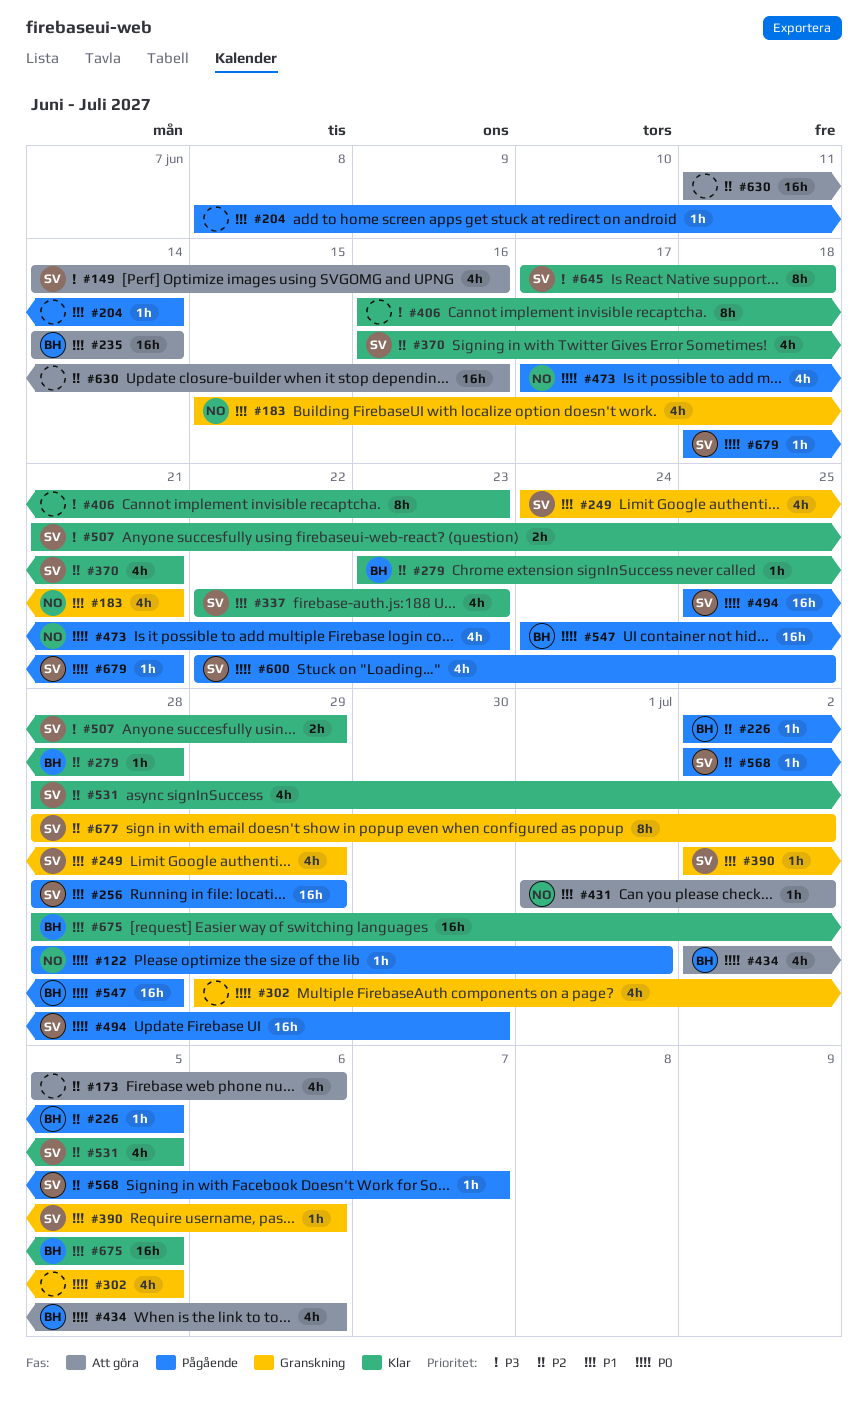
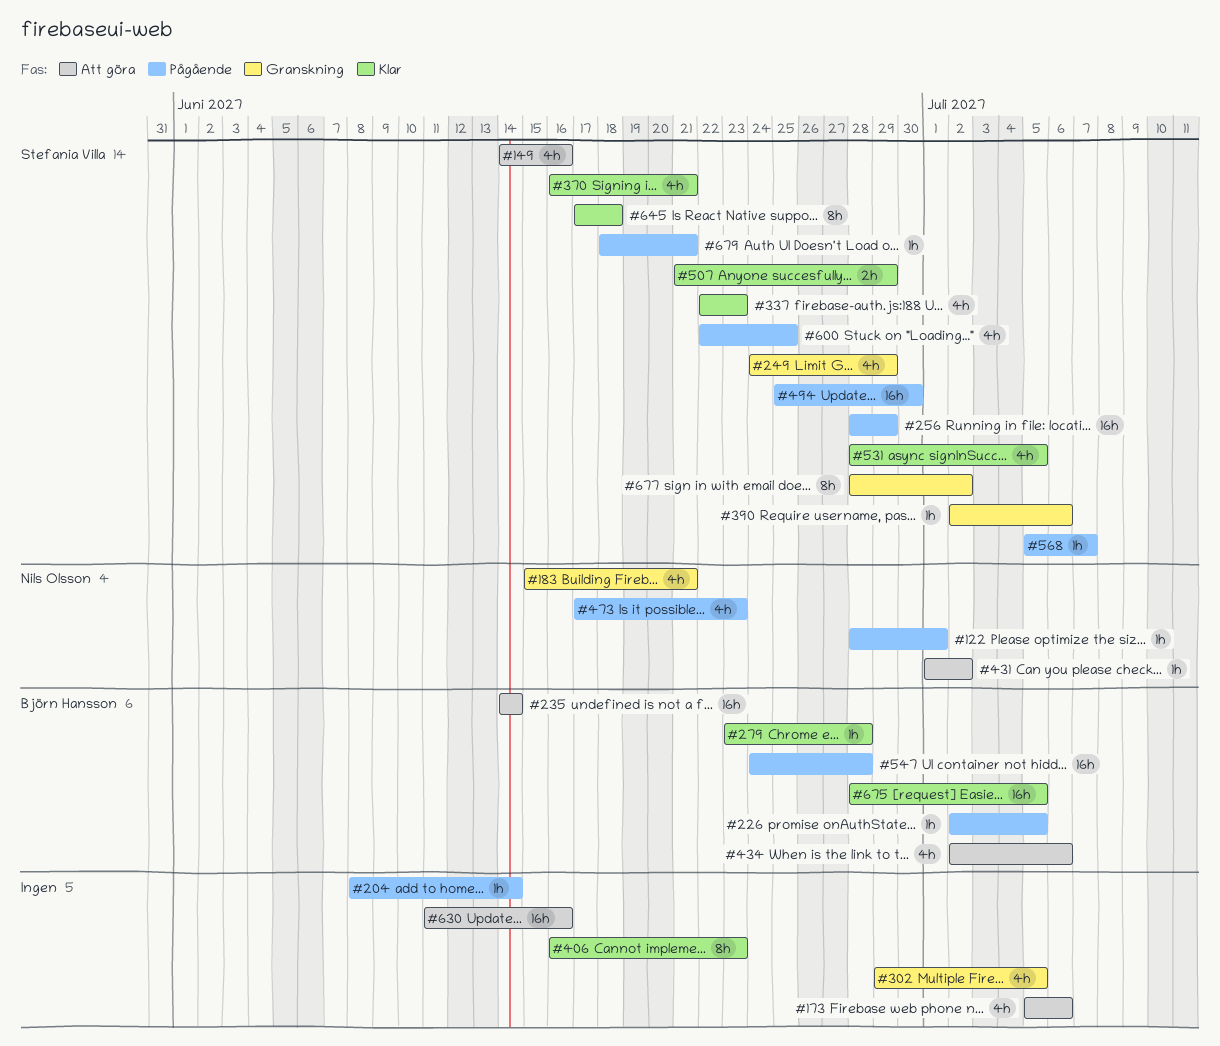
#568, start: Jul 2 -> Jul 5

